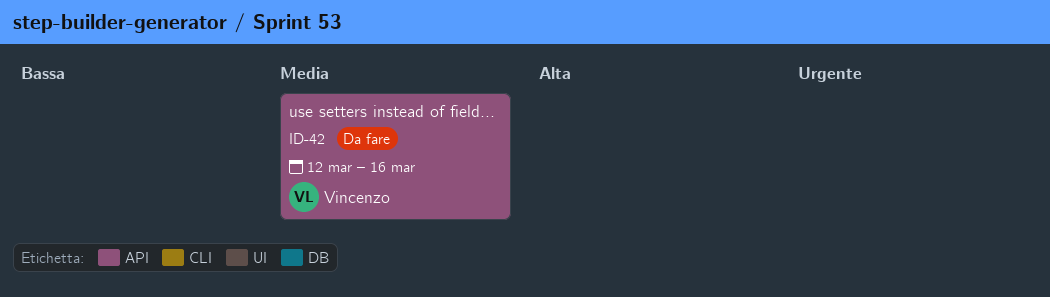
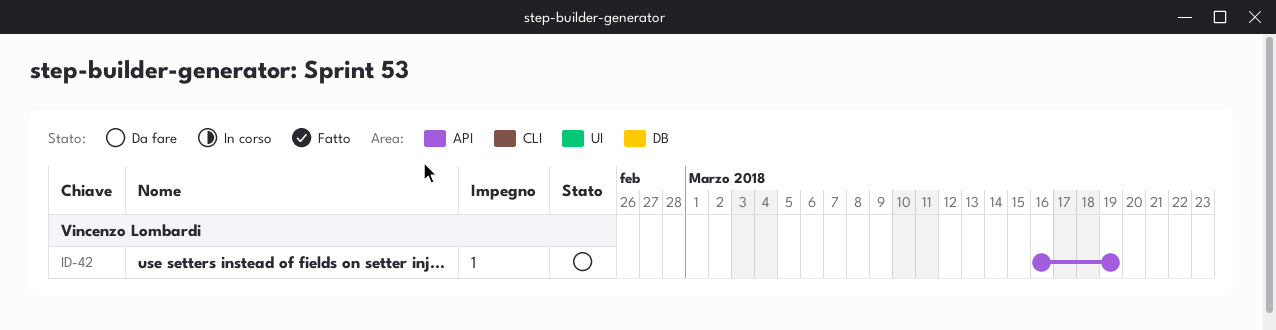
ID-42, start: Mar 12 -> Mar 16
ID-42, due: Mar 16 -> Mar 19

